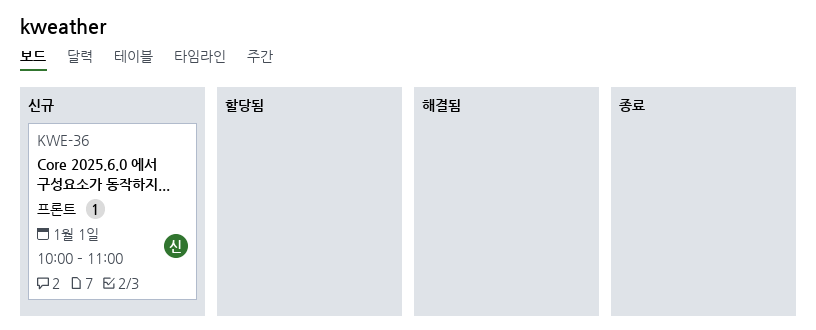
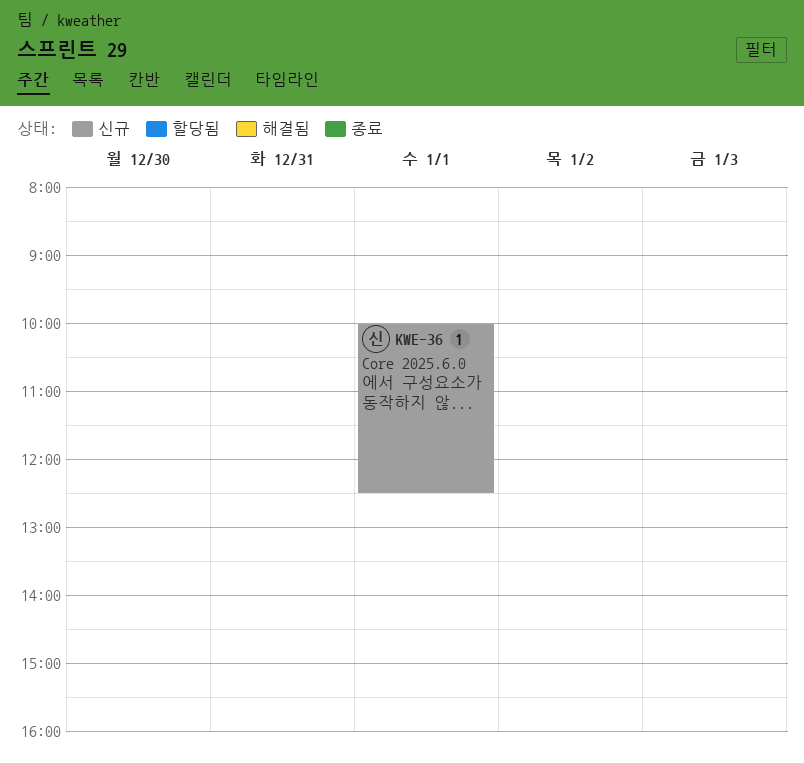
KWE-36, ends: 11:00 -> 12:30

